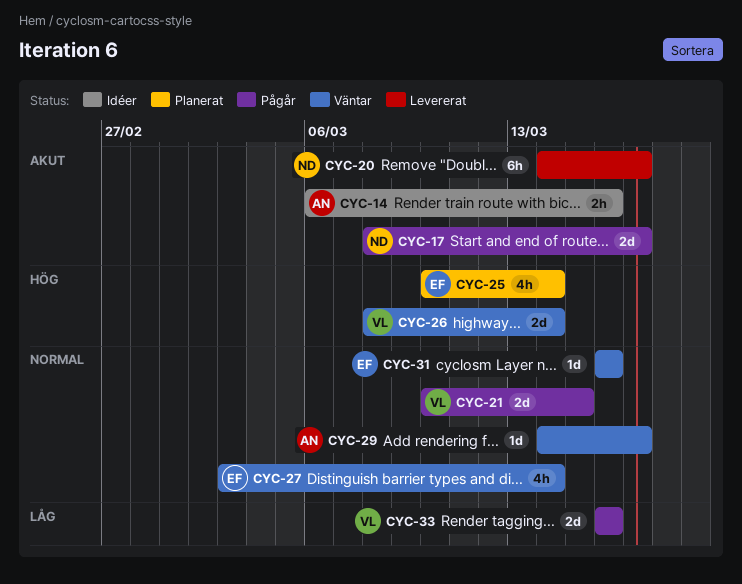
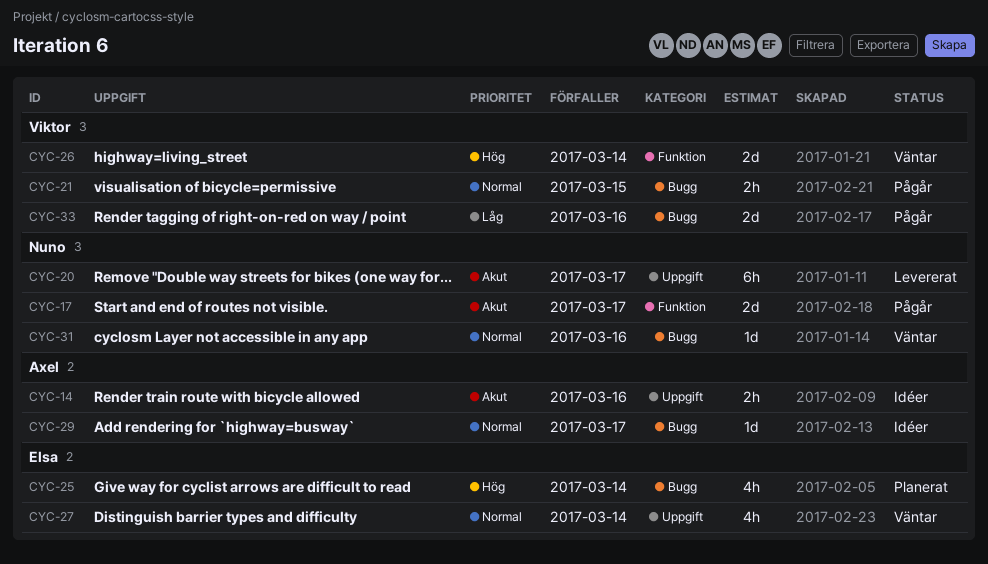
CYC-21, estimate: 2d -> 2h
CYC-29, status: Väntar -> Idéer
CYC-31, owner: Elsa -> Nuno

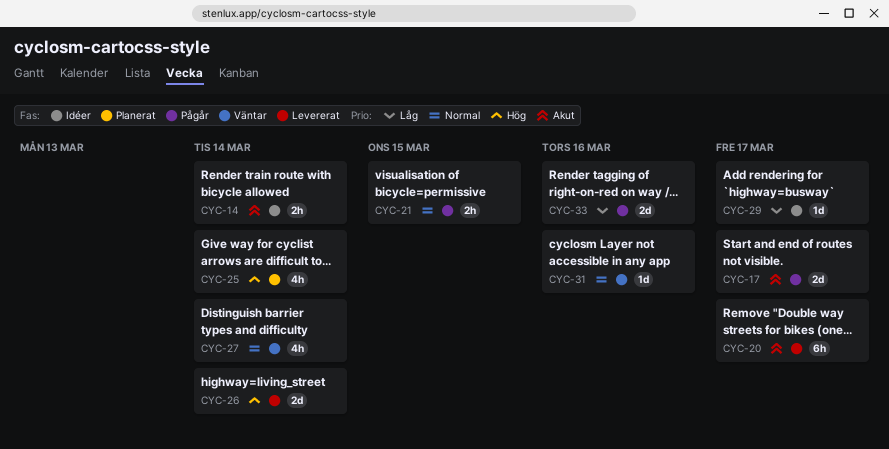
CYC-14, due: Mar 16 -> Mar 14
CYC-26, status: Väntar -> Levererat
CYC-29, priority: Normal -> Låg

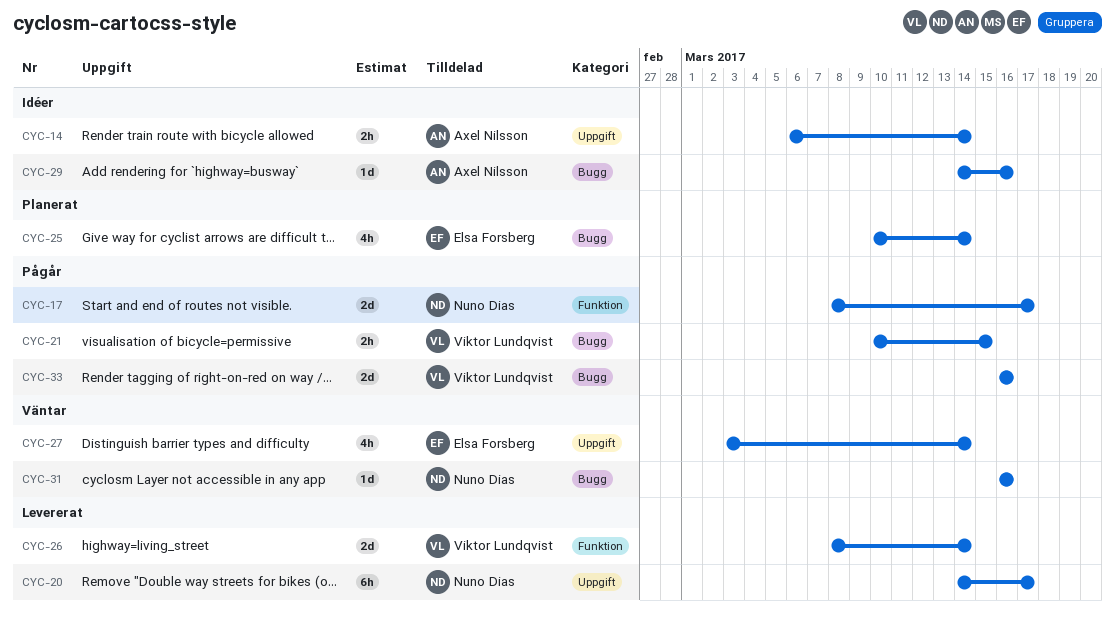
CYC-29, due: Mar 17 -> Mar 16

